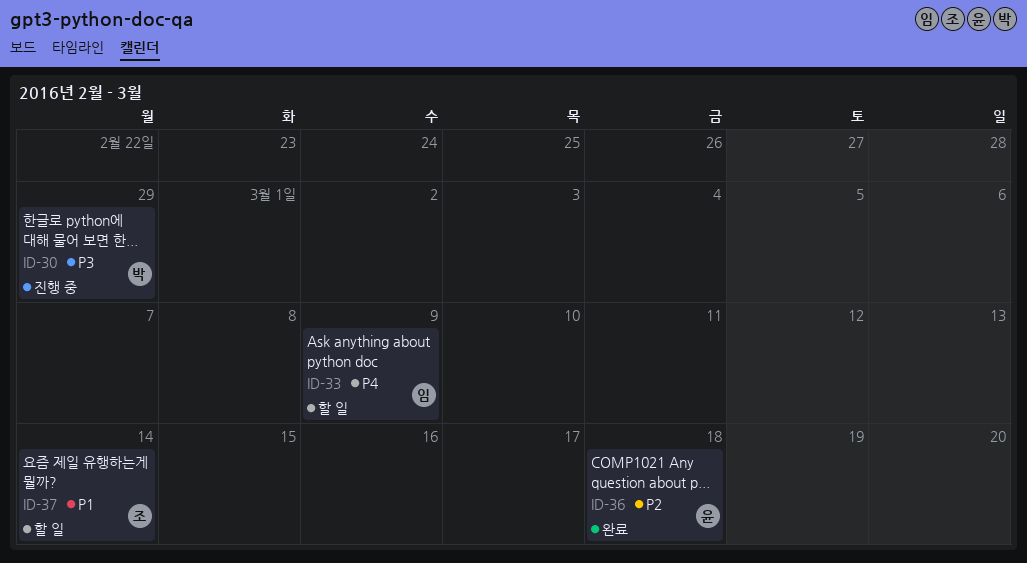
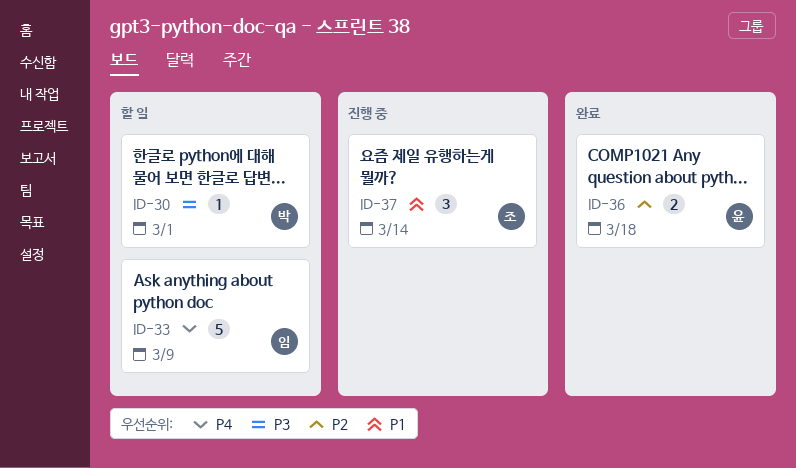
ID-30, status: 진행 중 -> 할 일
ID-30, due: Feb 29 -> Mar 1
ID-37, status: 할 일 -> 진행 중

